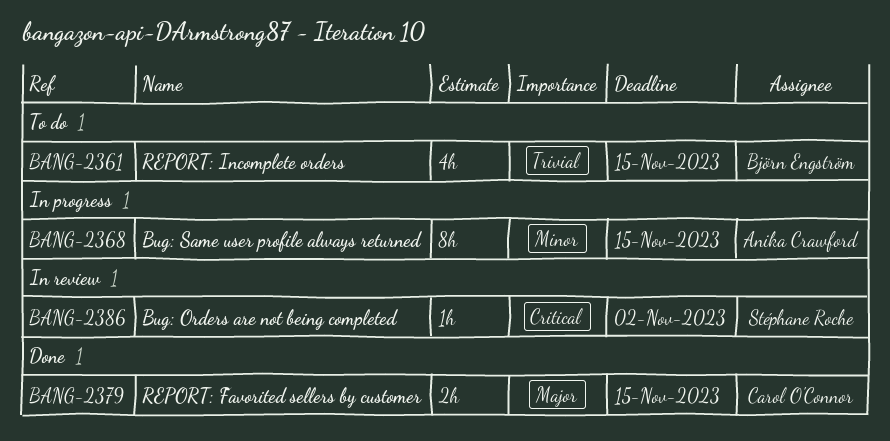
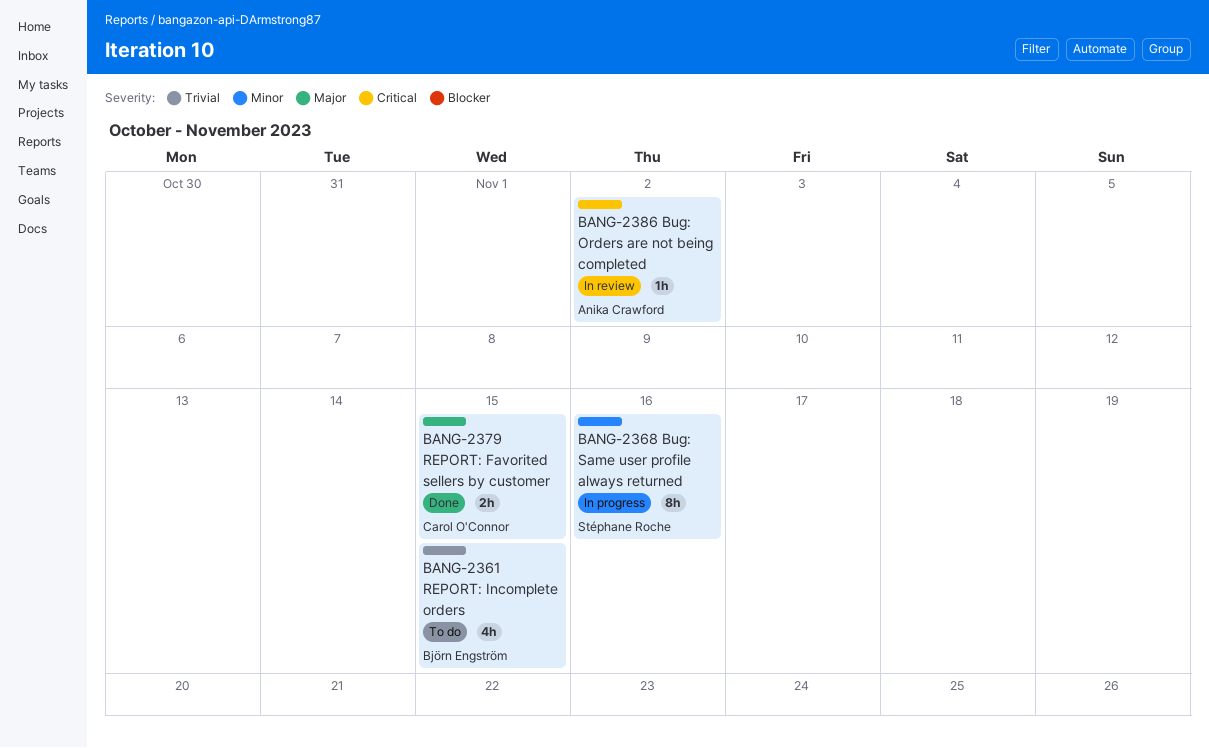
BANG-2368, owner: Anika Crawford -> Stéphane Roche
BANG-2368, due: Nov 15 -> Nov 16
BANG-2386, owner: Stéphane Roche -> Anika Crawford

